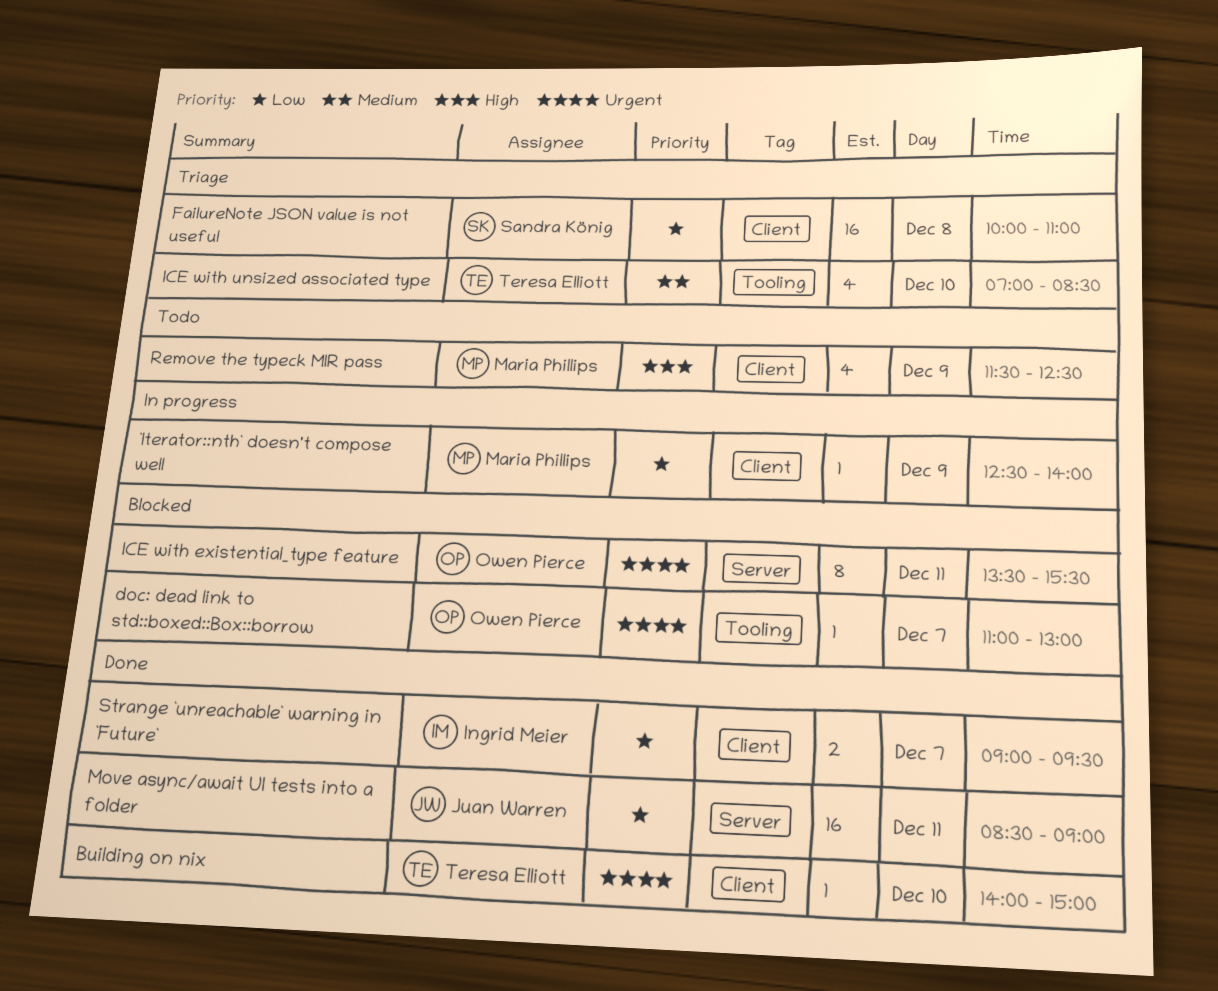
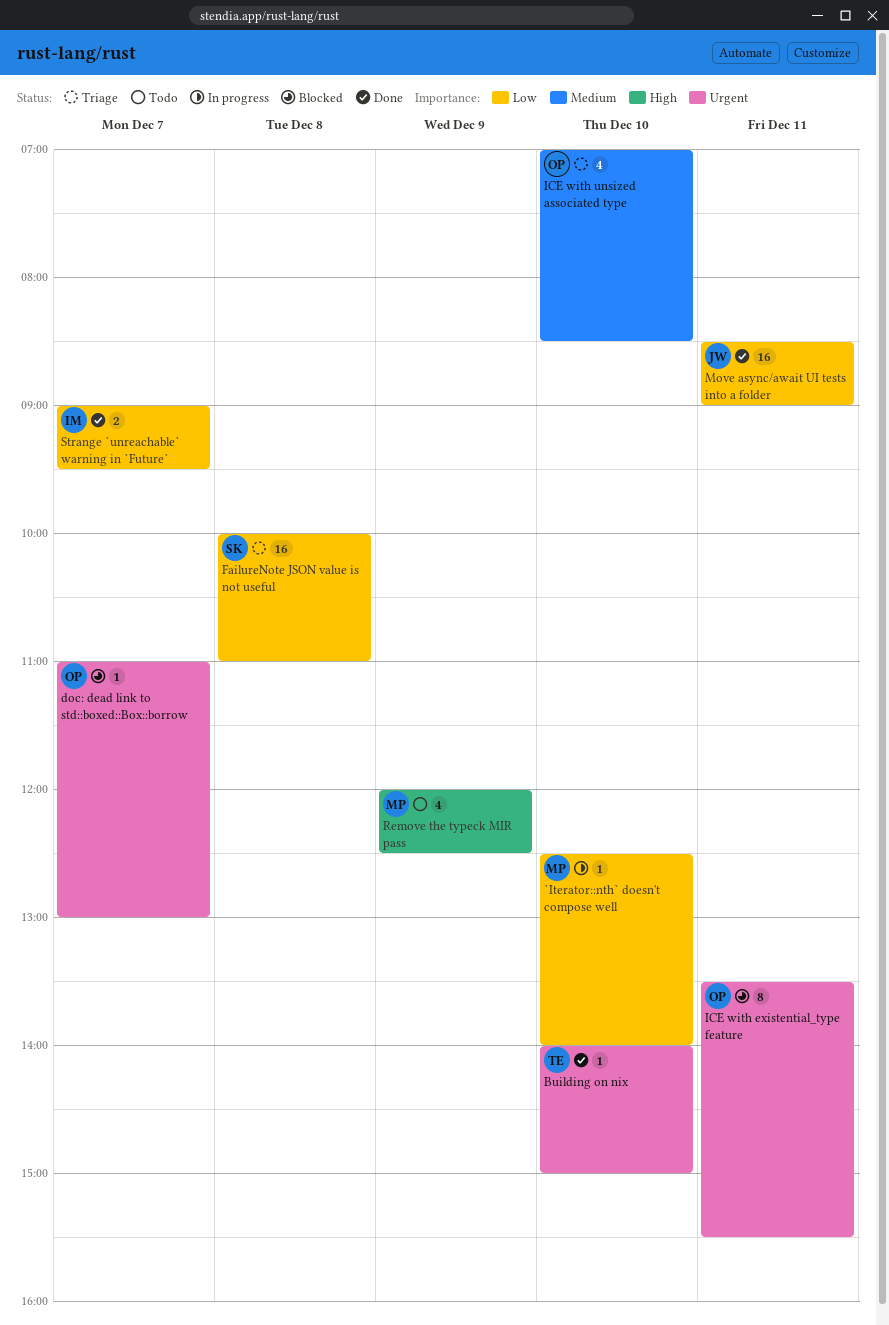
`Iterator::nth` doesn't compose well, day: Dec 9 -> Dec 10
ICE with unsized associated type, owner: Teresa Elliott -> Owen Pierce
Remove the typeck MIR pass, begins: 11:30 -> 12:00

